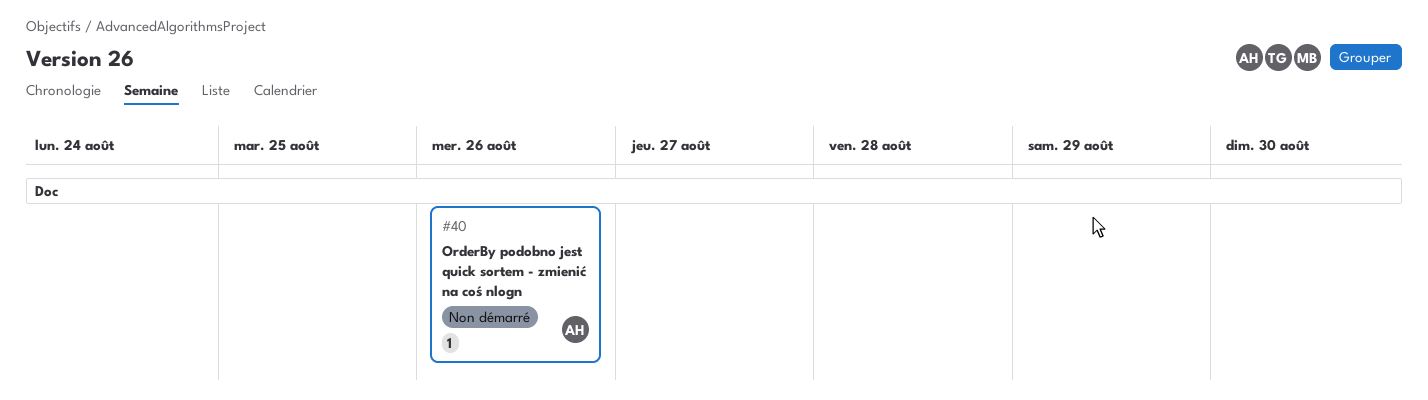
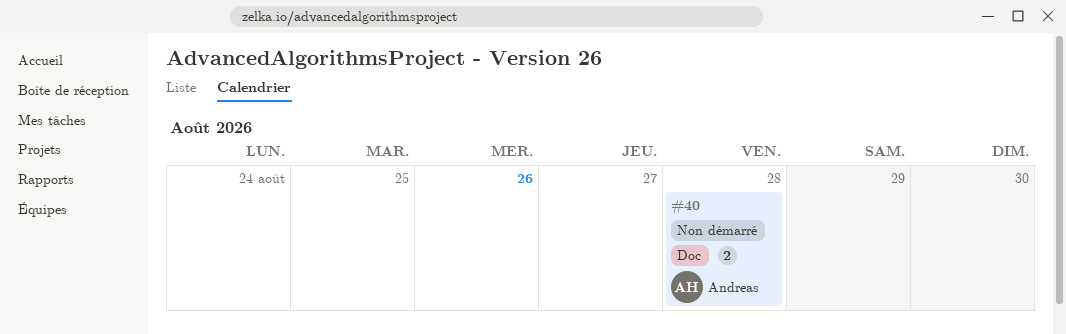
#40, estimate: 1 -> 2
#40, due: Aug 26 -> Aug 28

